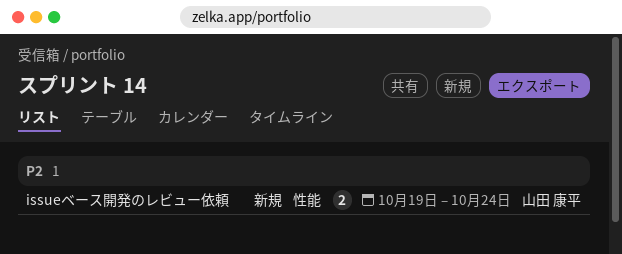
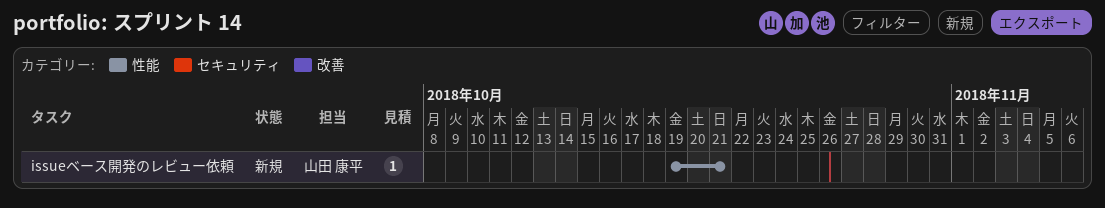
issueベース開発のレビュー依頼, estimate: 2 -> 1
issueベース開発のレビュー依頼, due: Oct 24 -> Oct 21

